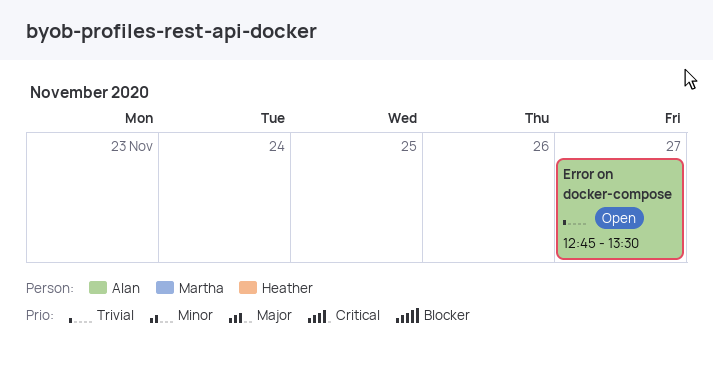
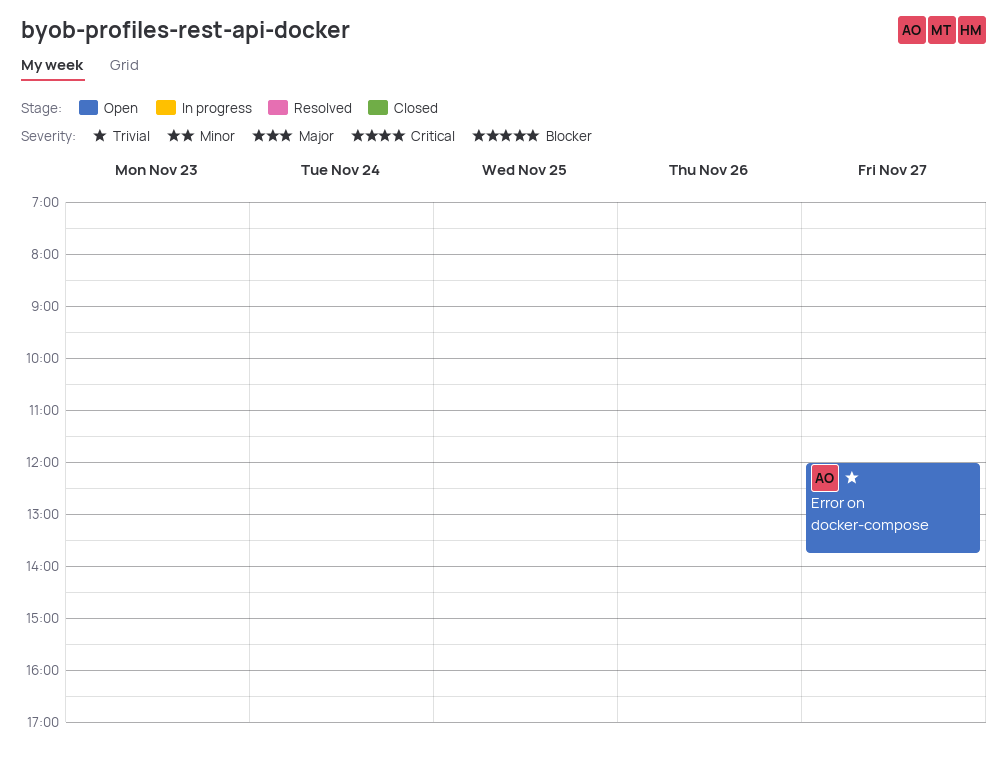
Error on docker-compose, begins: 12:45 -> 12:00
Error on docker-compose, ends: 13:30 -> 13:45

